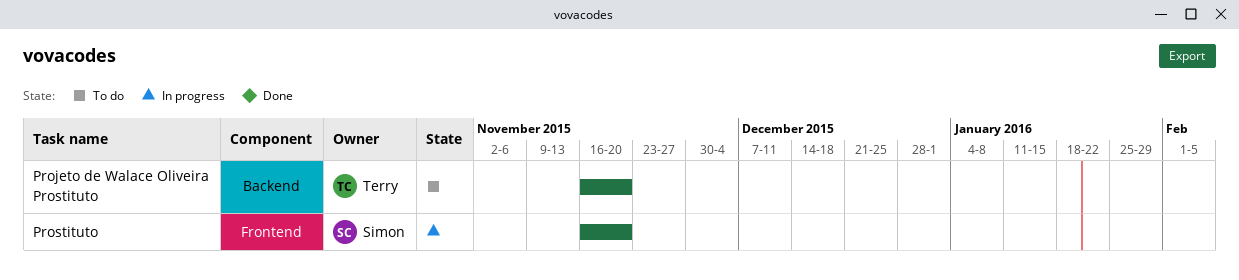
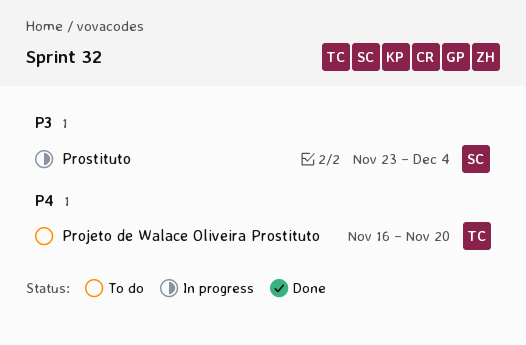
Prostituto, start: Nov 16 -> Nov 23
Prostituto, due: Nov 20 -> Dec 4

